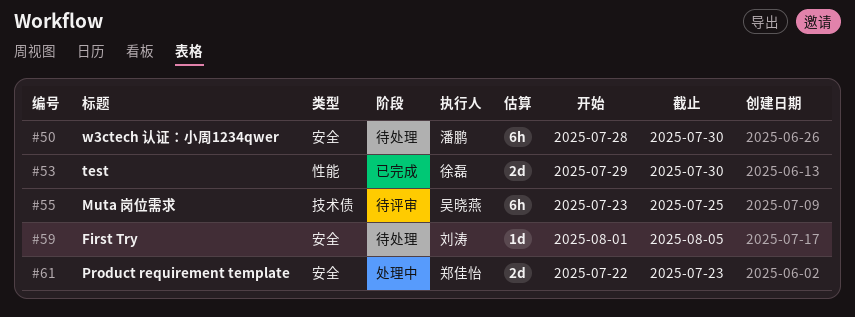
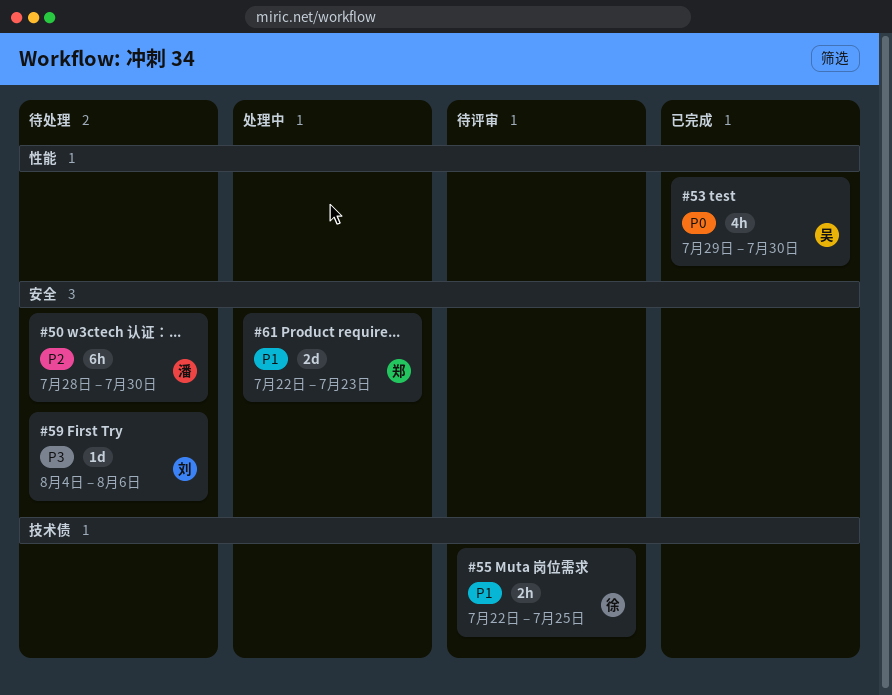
#53, owner: 徐磊 -> 吴晓燕
#53, estimate: 2d -> 4h
#55, owner: 吴晓燕 -> 徐磊
#55, estimate: 6h -> 2h
#55, start: Jul 23 -> Jul 22
#59, start: Aug 1 -> Aug 4
#59, due: Aug 5 -> Aug 6

